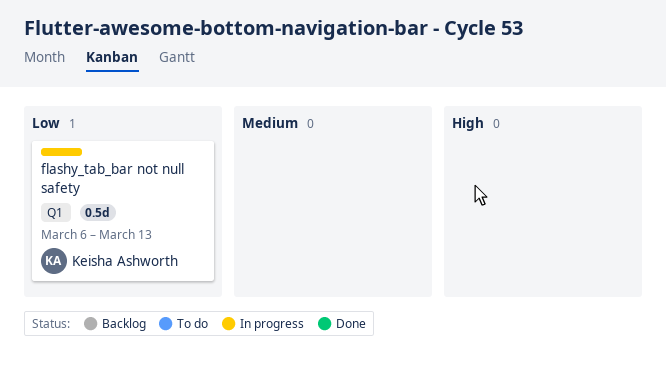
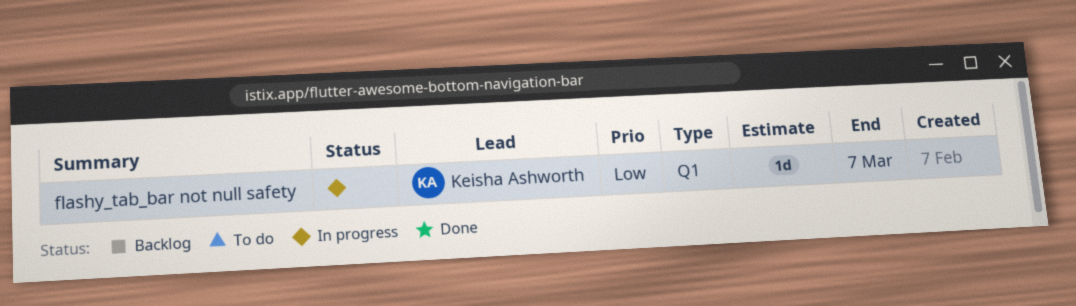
flashy_tab_bar not null safety, estimate: 0.5d -> 1d
flashy_tab_bar not null safety, due: Mar 13 -> Mar 7

